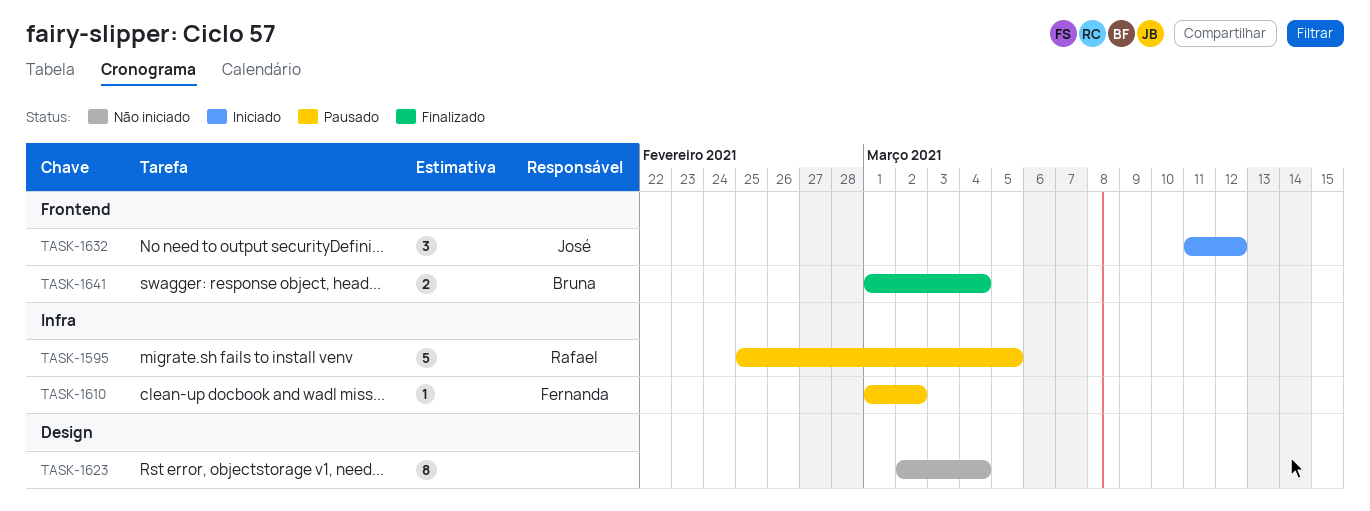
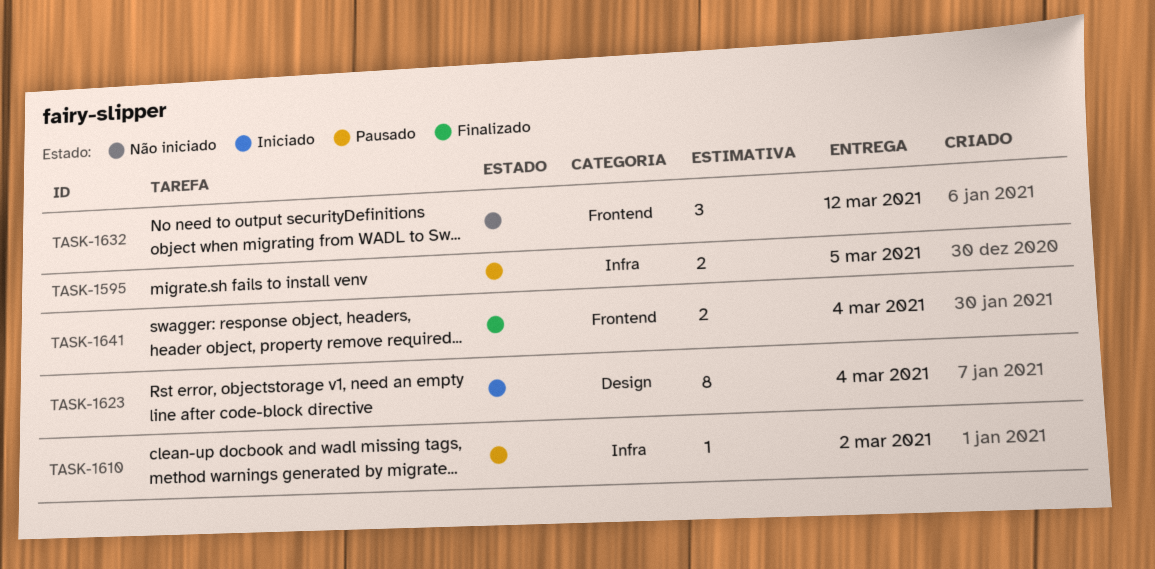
TASK-1595, estimate: 5 -> 2
TASK-1623, status: Não iniciado -> Iniciado
TASK-1632, status: Iniciado -> Não iniciado

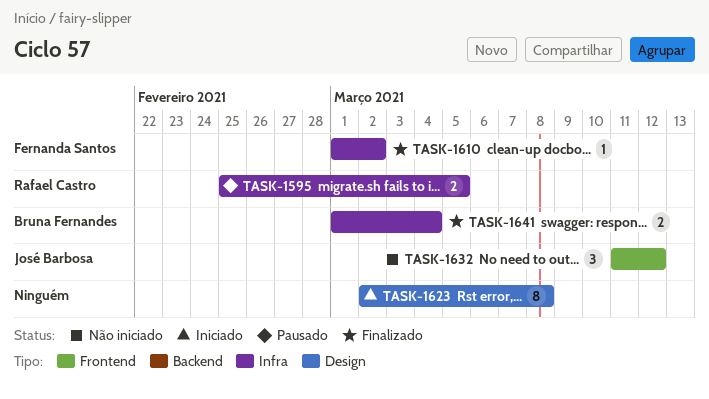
TASK-1610, status: Pausado -> Finalizado
TASK-1623, due: Mar 4 -> Mar 8
TASK-1641, label: Frontend -> Infra

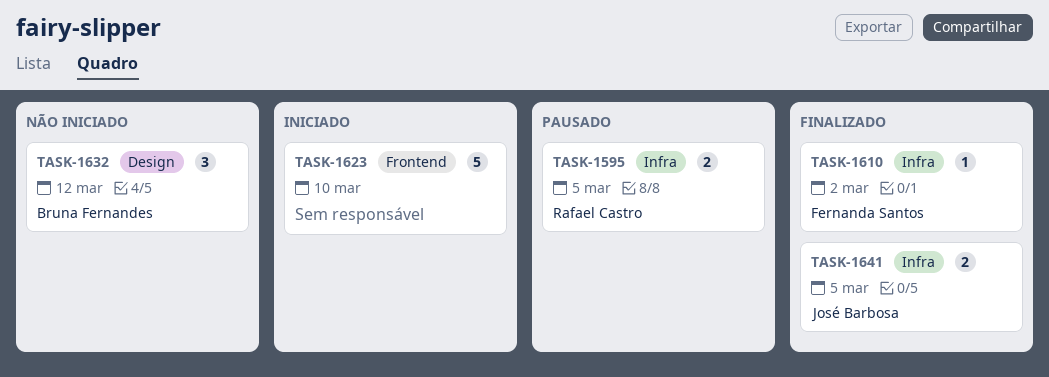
TASK-1623, label: Design -> Frontend
TASK-1623, estimate: 8 -> 5
TASK-1623, due: Mar 8 -> Mar 10
TASK-1632, owner: José Barbosa -> Bruna Fernandes
TASK-1632, label: Frontend -> Design
TASK-1641, owner: Bruna Fernandes -> José Barbosa
TASK-1641, due: Mar 4 -> Mar 5

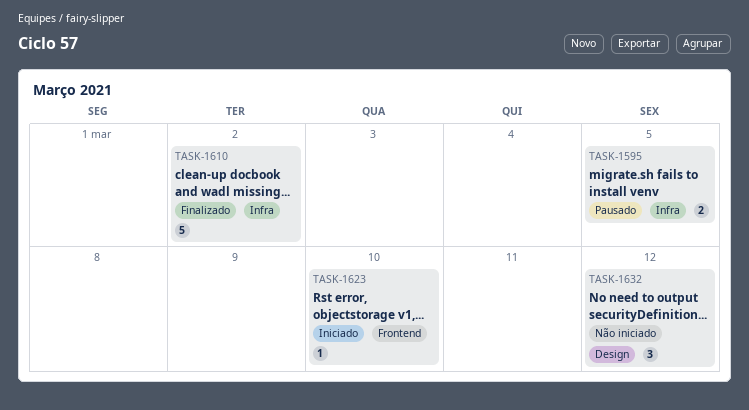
TASK-1610, estimate: 1 -> 5
TASK-1623, estimate: 5 -> 1
TASK-1641: present -> none

